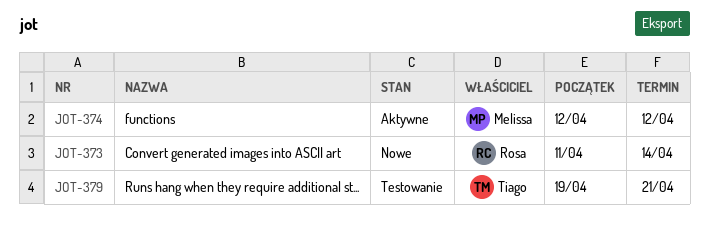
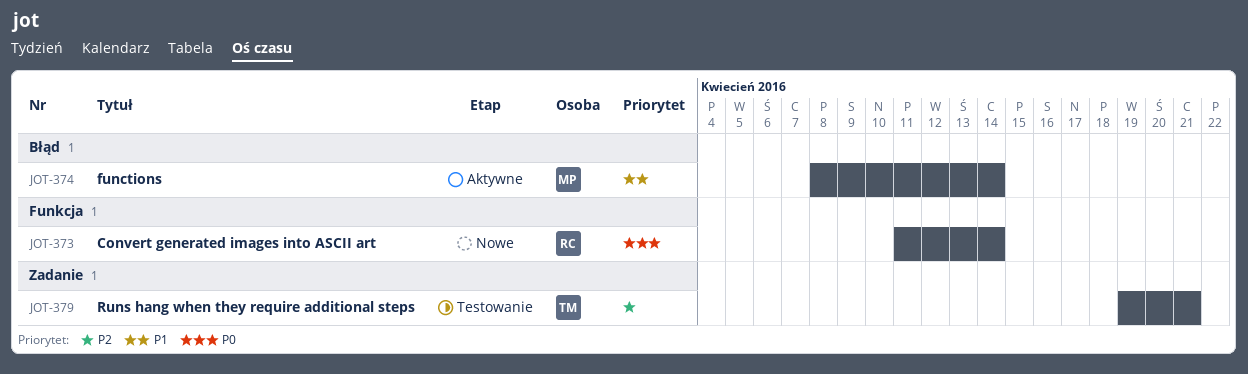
JOT-374, start: Apr 12 -> Apr 8
JOT-374, due: Apr 12 -> Apr 14

